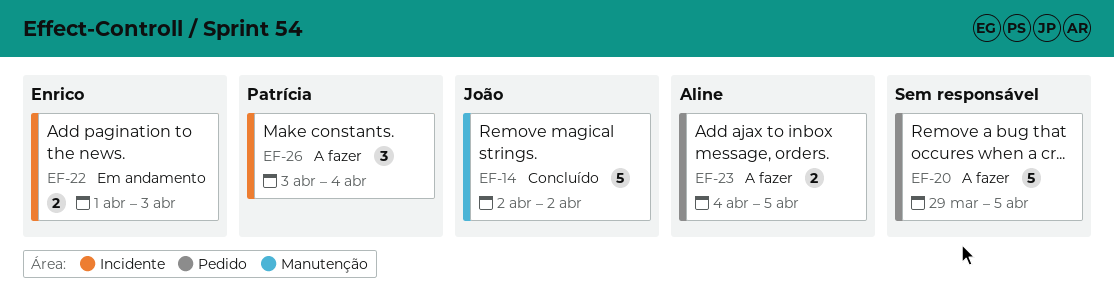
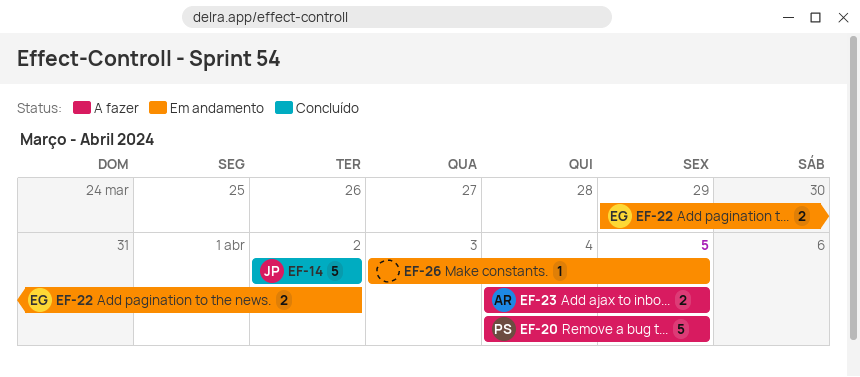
EF-20, owner: none -> Patrícia
EF-20, start: Mar 29 -> Apr 4
EF-22, start: Apr 1 -> Mar 29
EF-22, due: Apr 3 -> Apr 2
EF-26, status: A fazer -> Em andamento
EF-26, owner: Patrícia -> none
EF-26, estimate: 3 -> 1
EF-26, due: Apr 4 -> Apr 5

